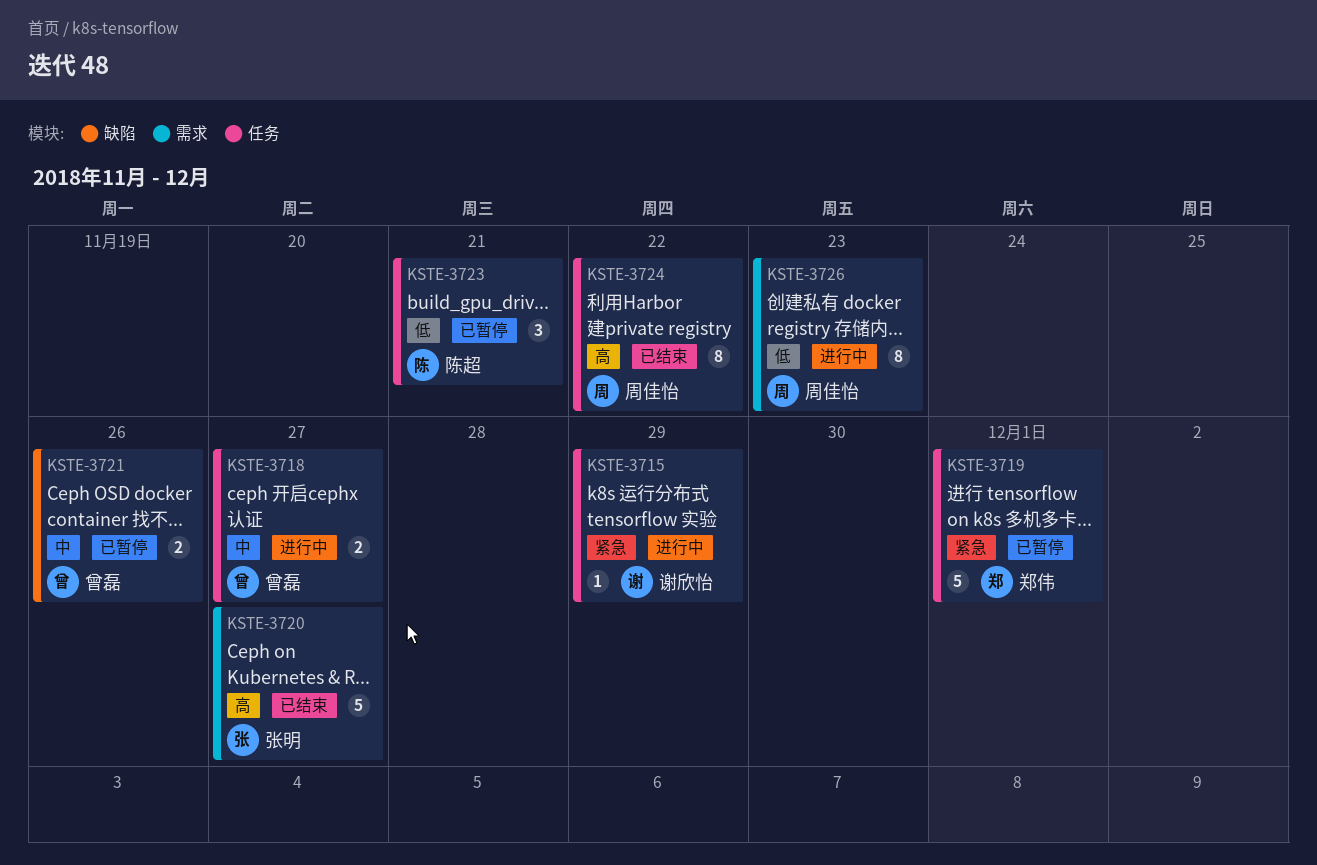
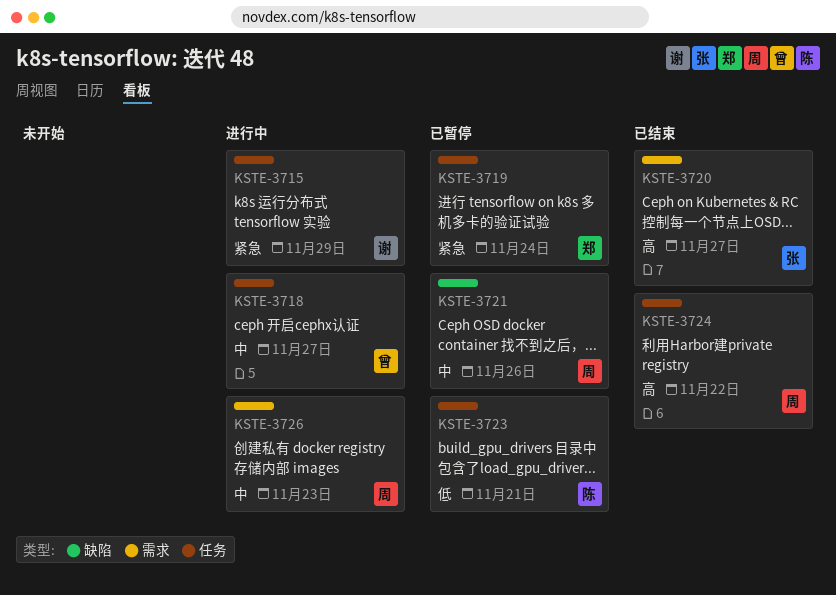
KSTE-3719, due: Dec 1 -> Nov 24
KSTE-3721, owner: 曾磊 -> 周佳怡
KSTE-3726, priority: 低 -> 中

